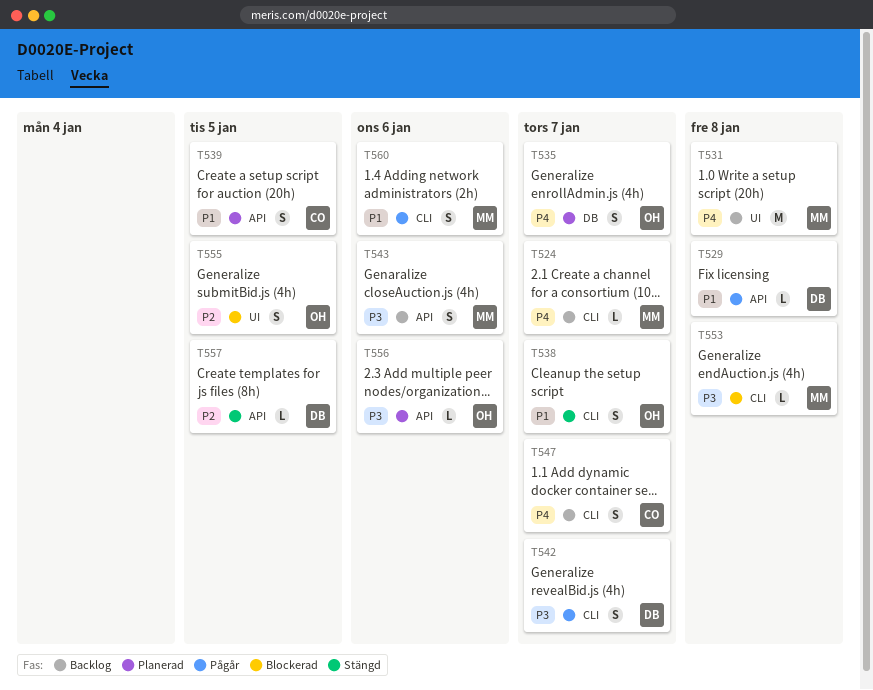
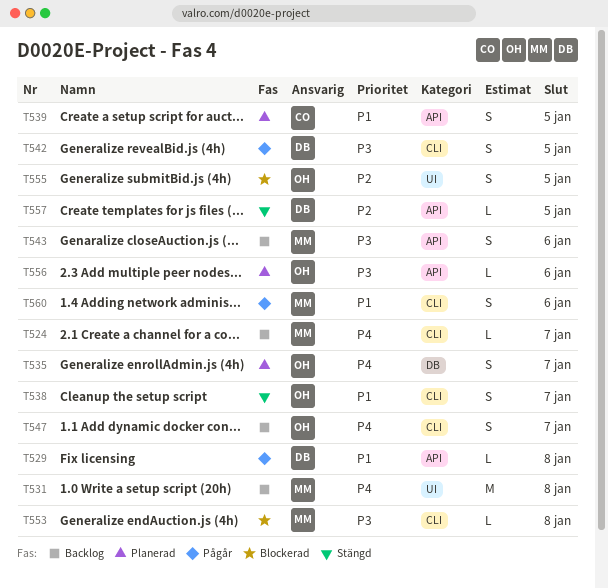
T542, due: Jan 7 -> Jan 5
T547, owner: CO -> OH

